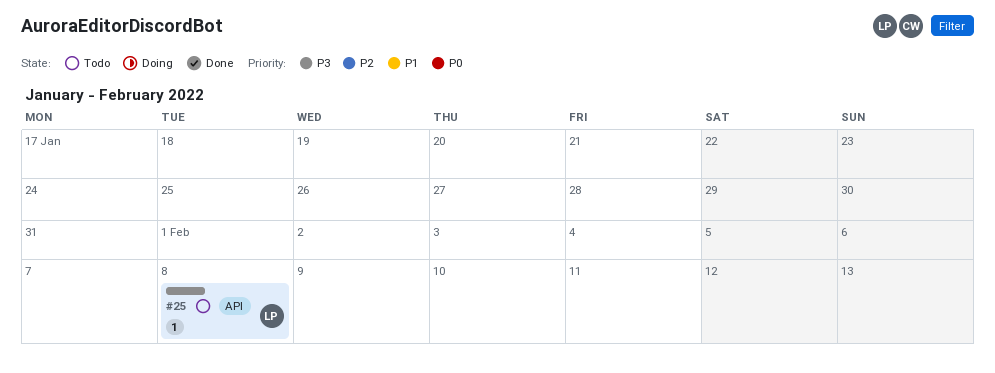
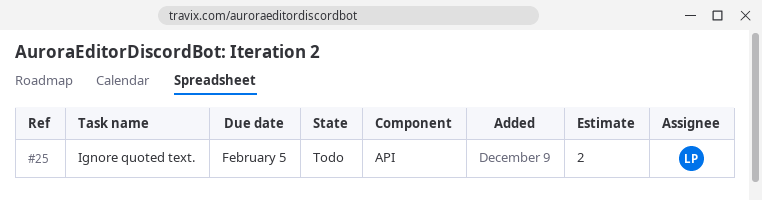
#25, estimate: 1 -> 2
#25, due: Feb 8 -> Feb 5

